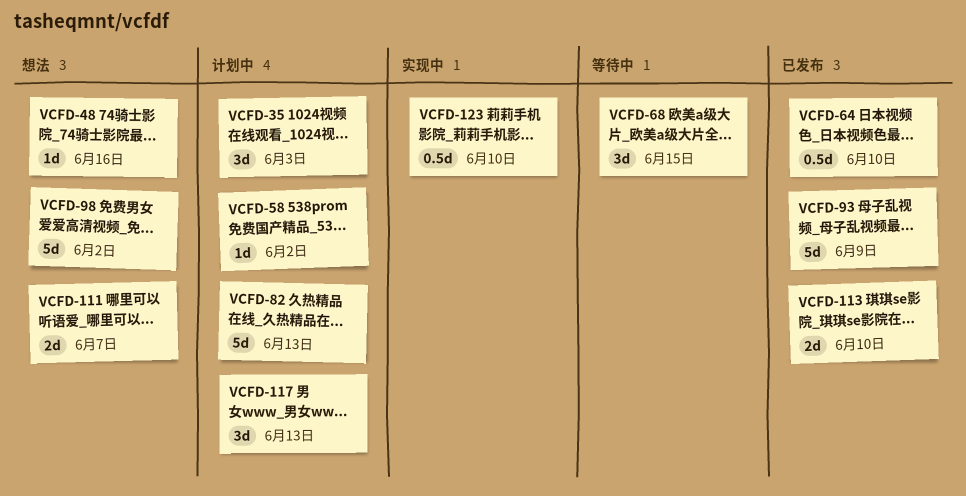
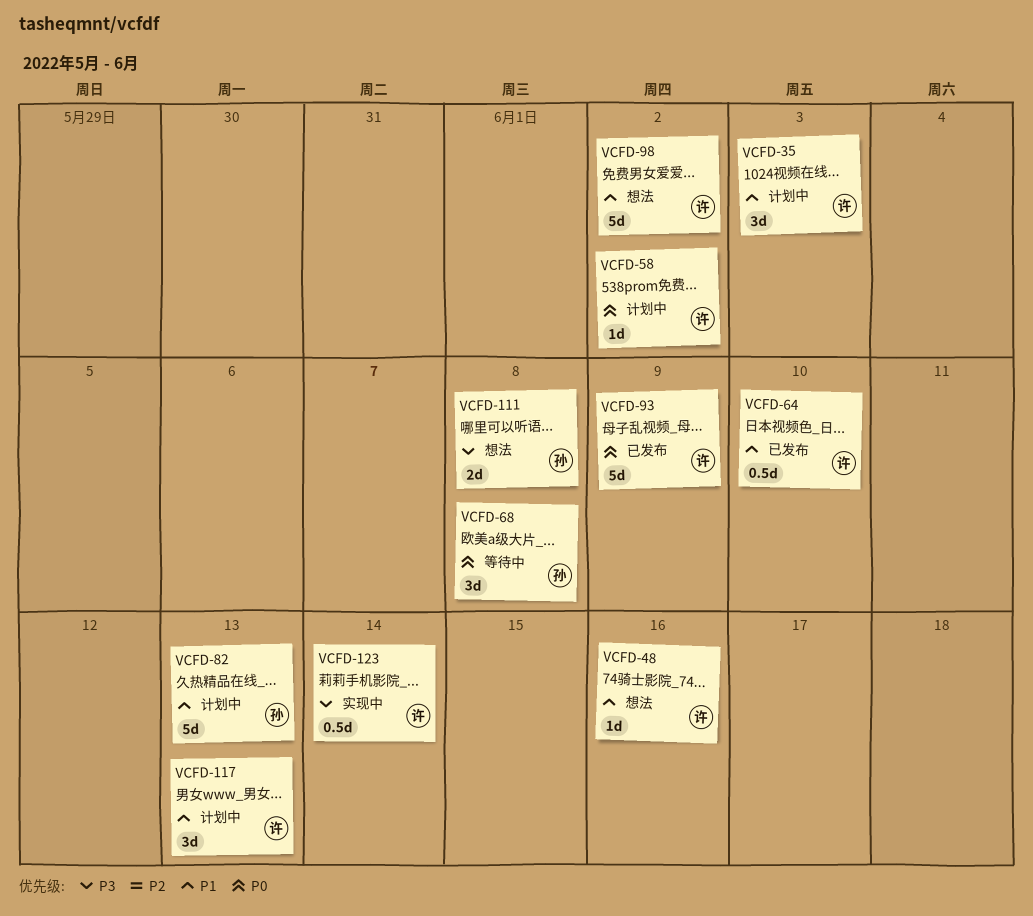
VCFD-68, due: Jun 15 -> Jun 8
VCFD-111, due: Jun 7 -> Jun 8
VCFD-113: present -> none
VCFD-123, due: Jun 10 -> Jun 14

